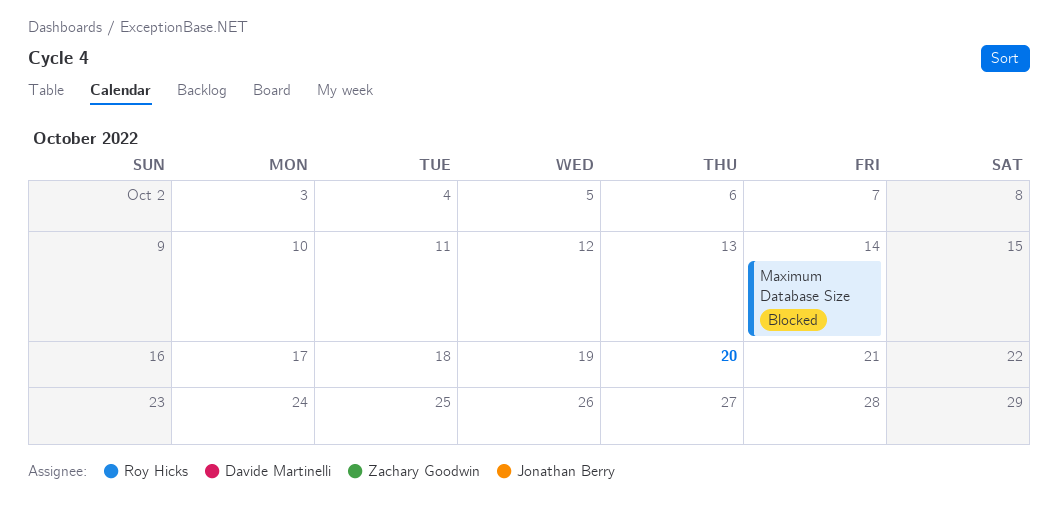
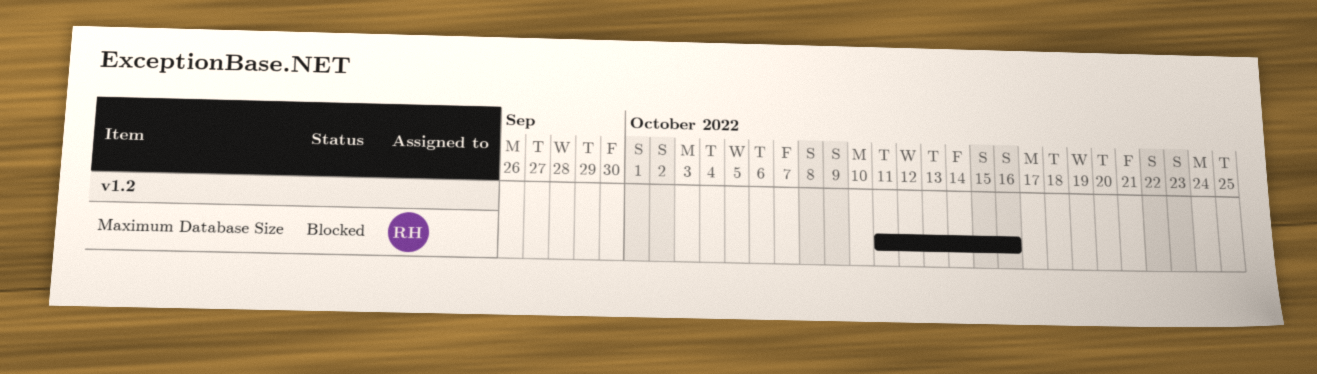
Maximum Database Size, due: Oct 14 -> Oct 16

